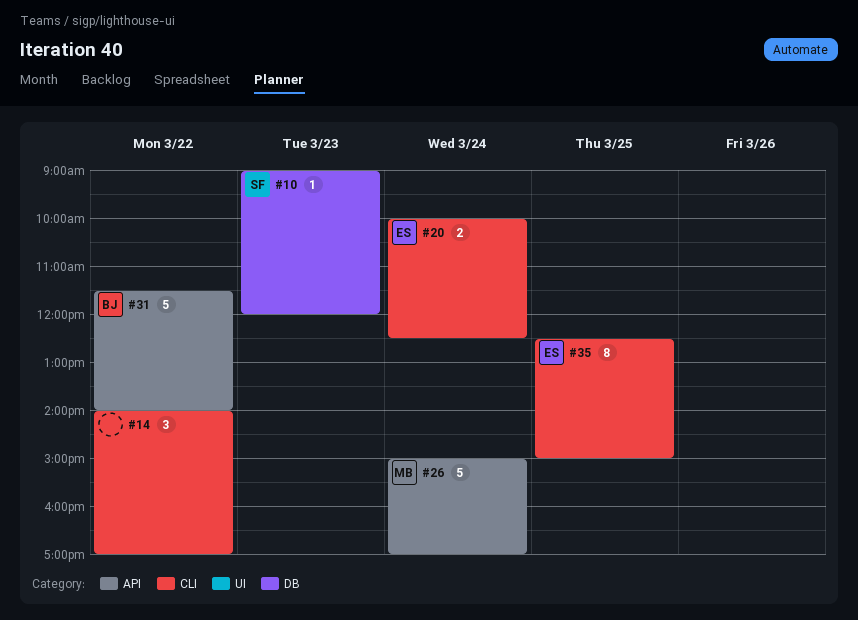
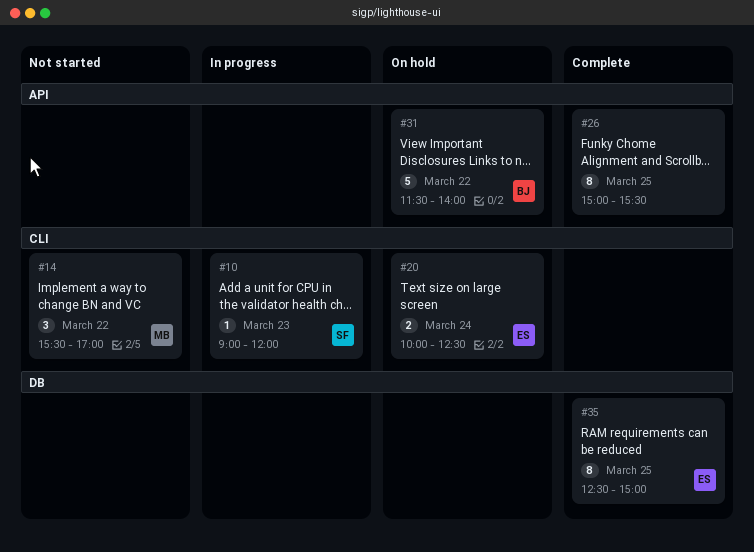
#10, label: DB -> CLI
#14, owner: none -> MB
#14, begins: 14:00 -> 15:30
#26, owner: MB -> none
#26, estimate: 5 -> 8
#26, day: Mar 24 -> Mar 25
#26, ends: 17:00 -> 15:30
#35, label: CLI -> DB

